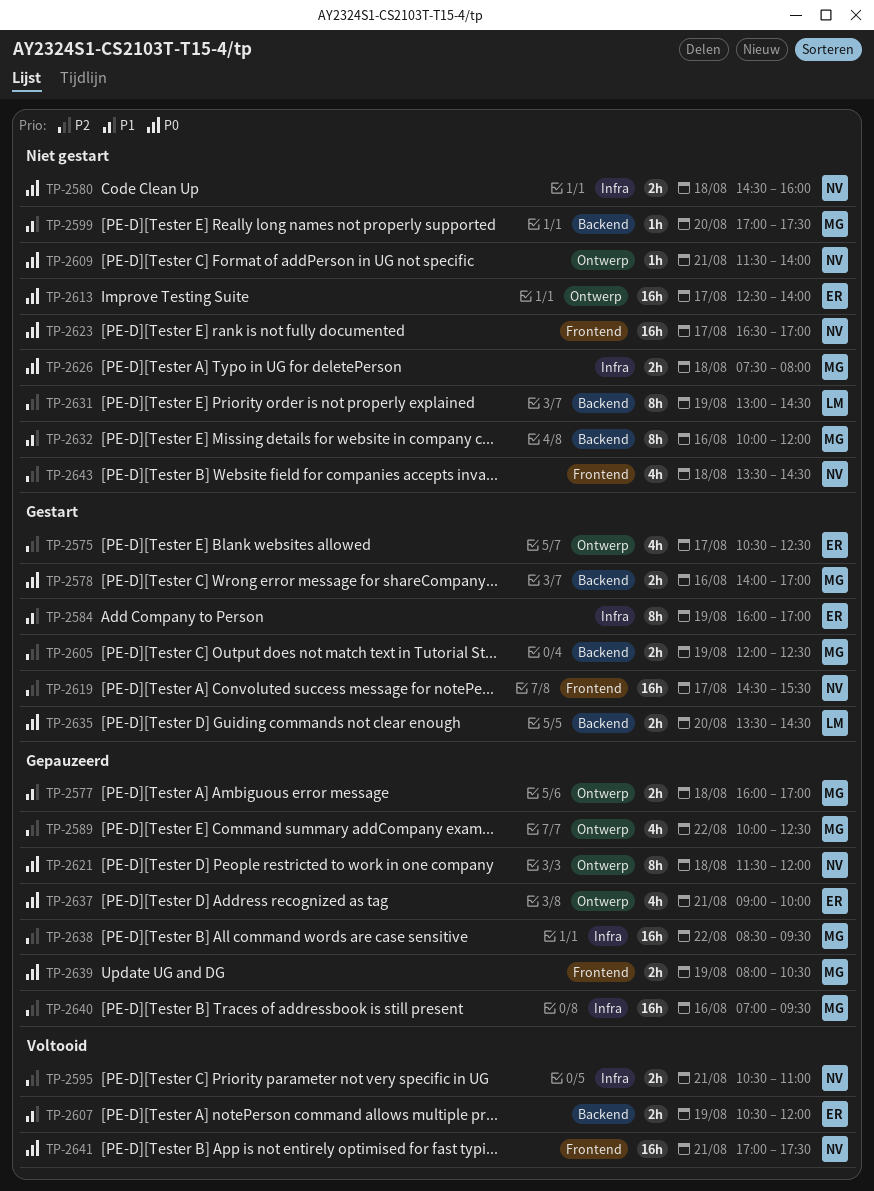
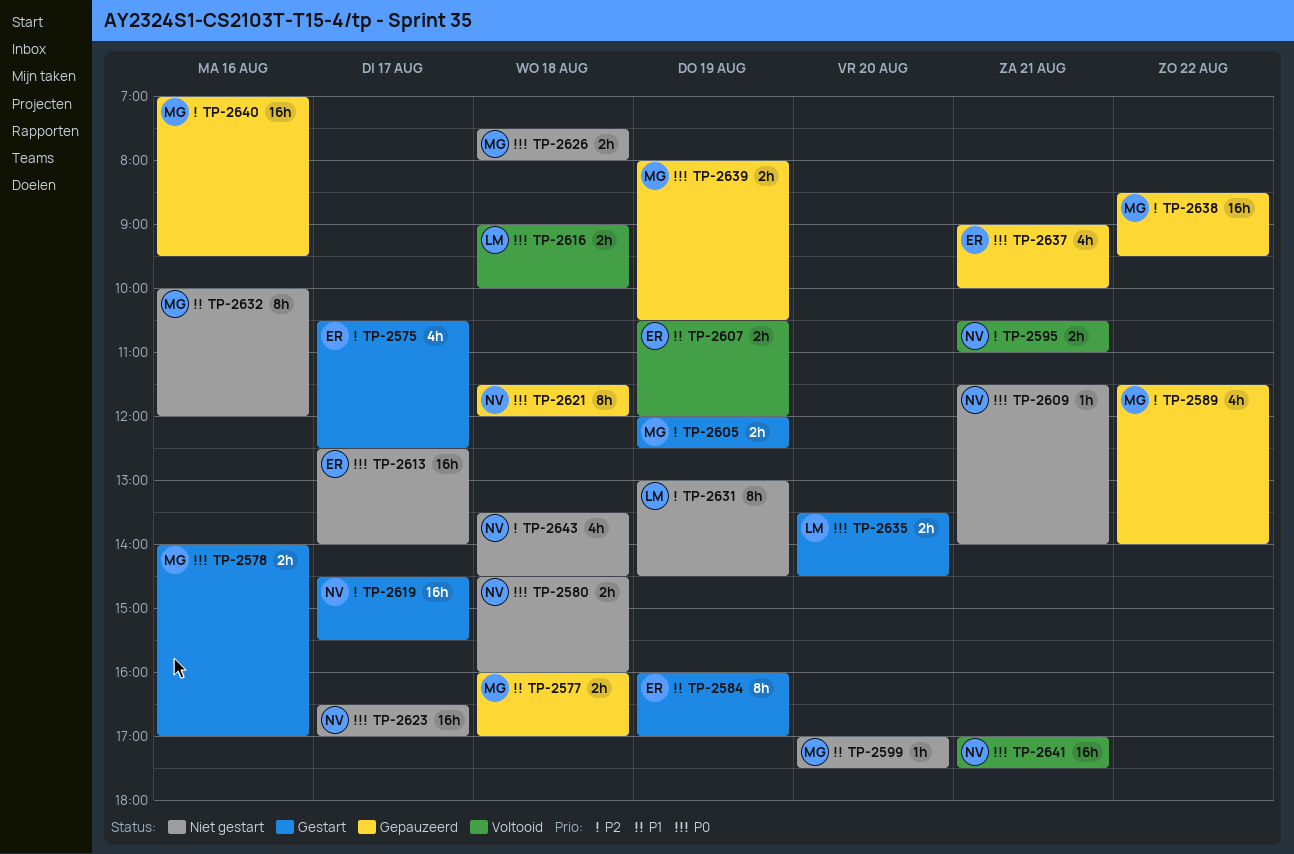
TP-2589, begins: 10:00 -> 11:30
TP-2589, ends: 12:30 -> 14:00
TP-2616: none -> present

